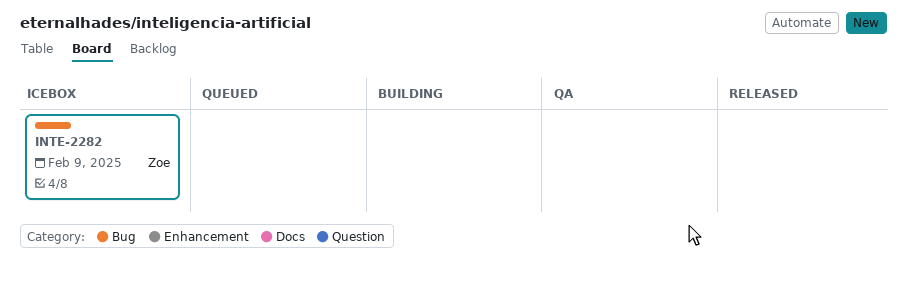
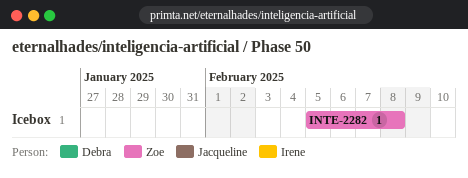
INTE-2282, due: Feb 9 -> Feb 8

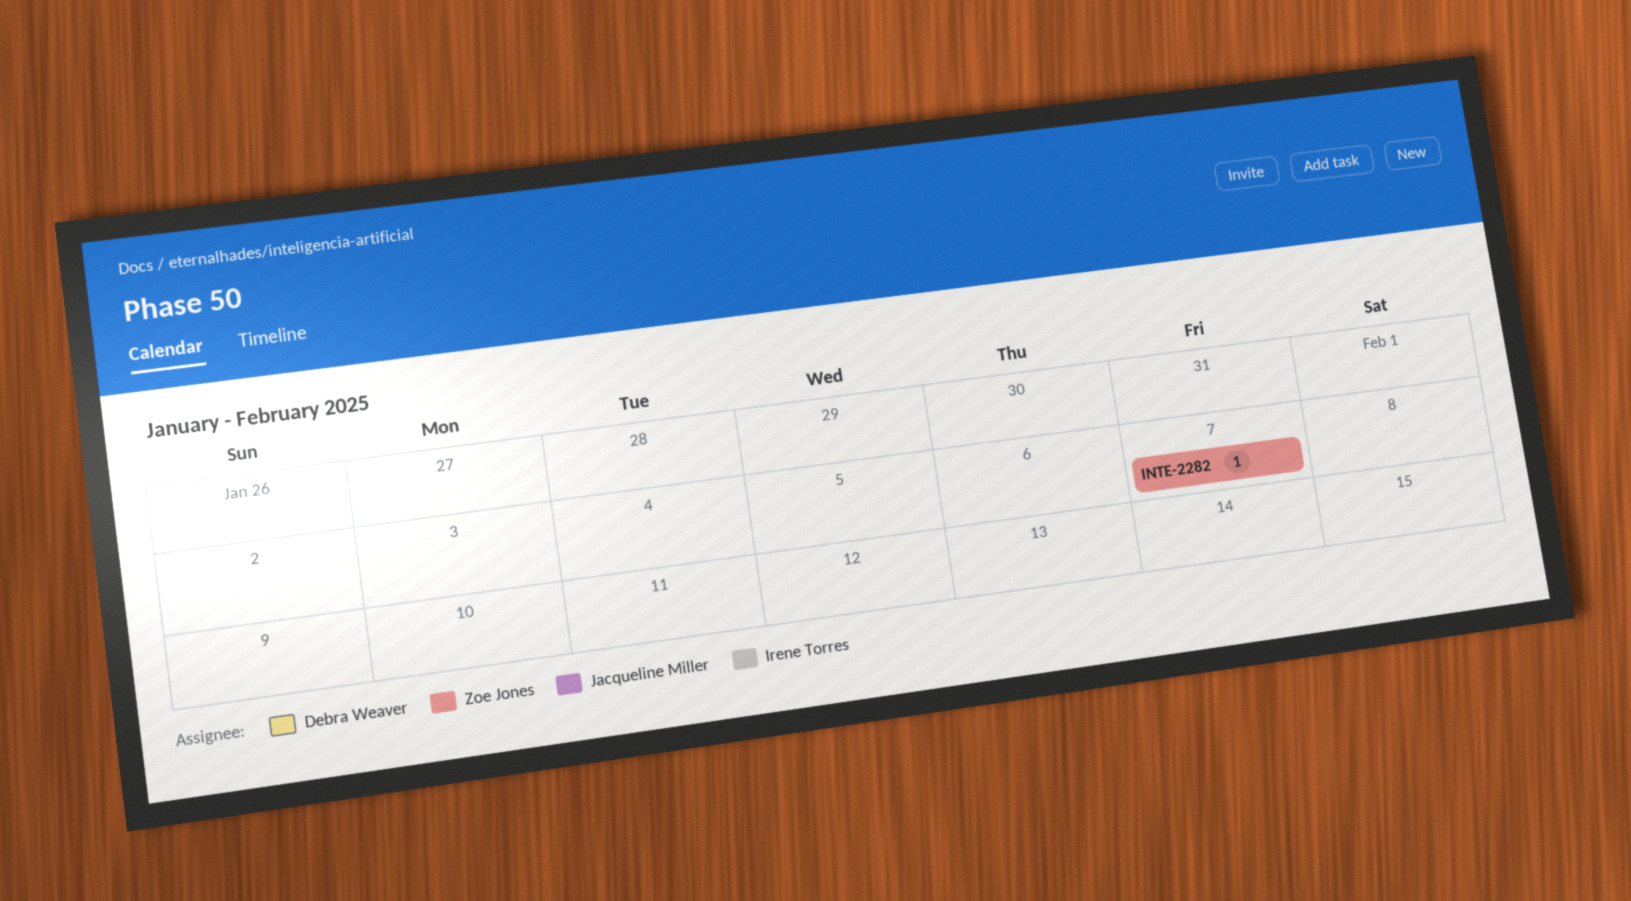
INTE-2282, due: Feb 8 -> Feb 7

